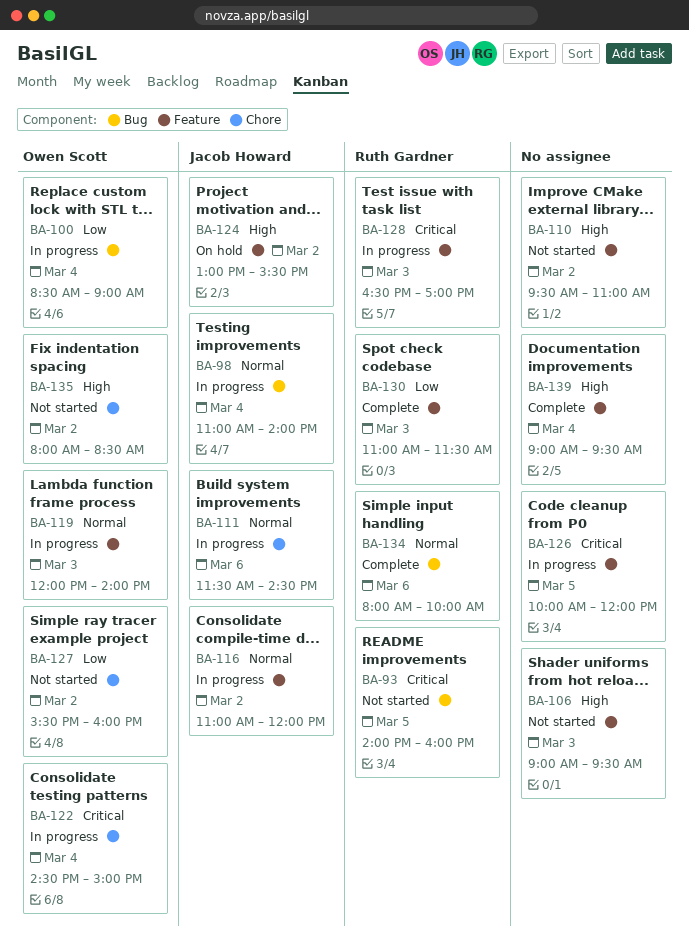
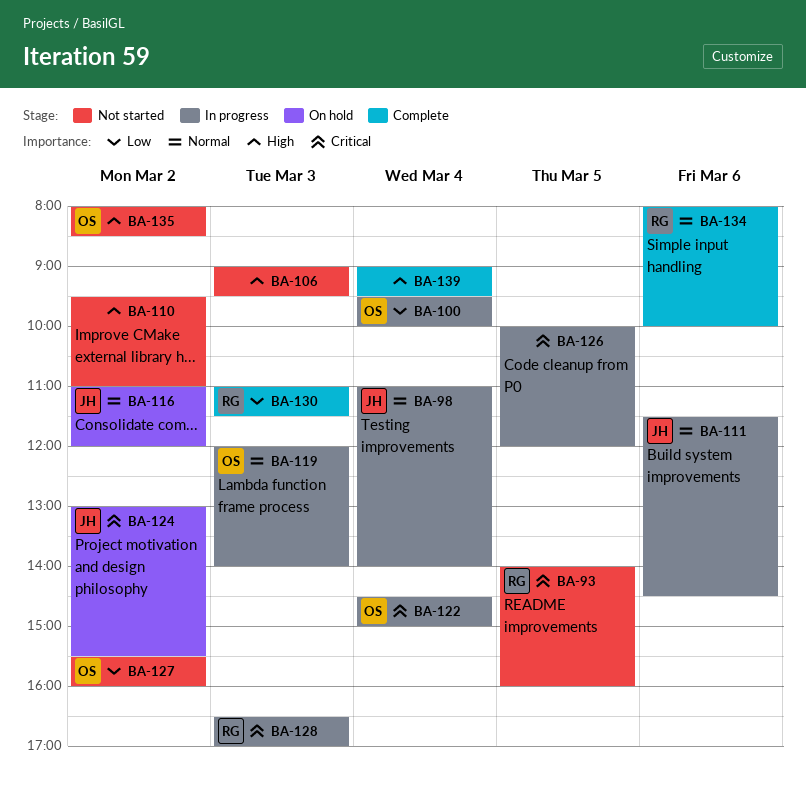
BA-100, begins: 08:30 -> 09:30
BA-100, ends: 09:00 -> 10:00
BA-116, status: In progress -> On hold
BA-124, priority: High -> Critical

